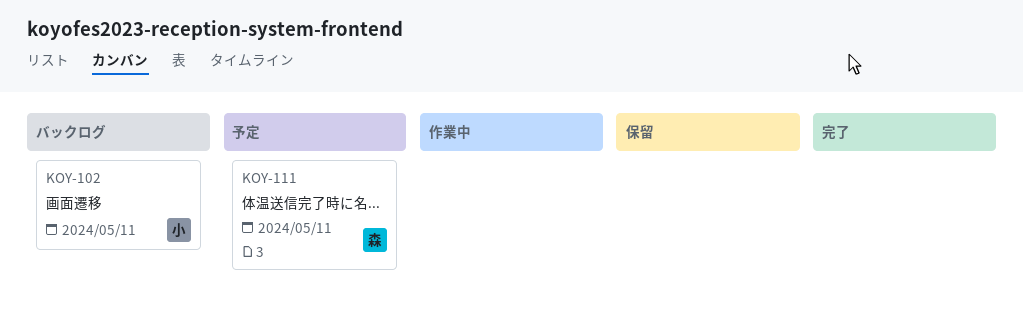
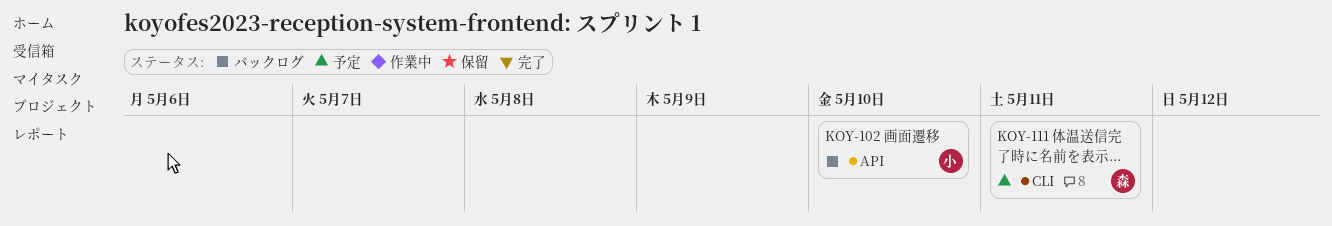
KOY-102, due: May 11 -> May 10

